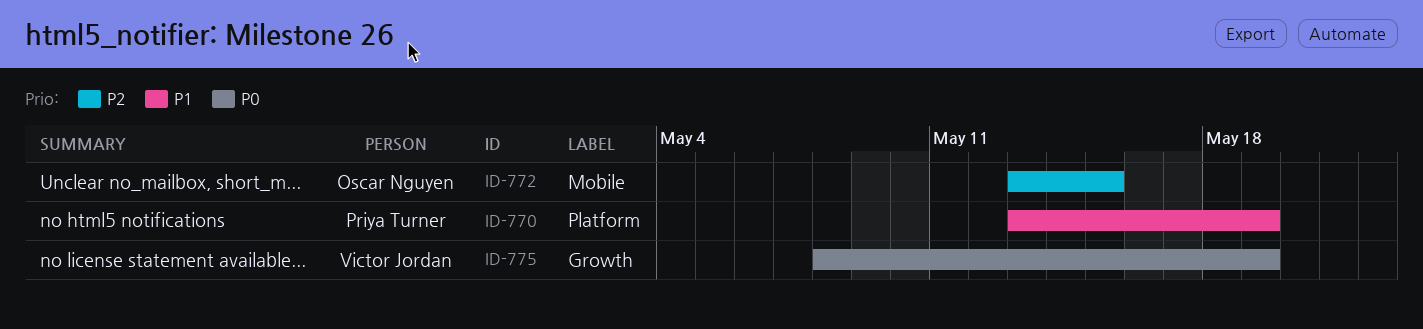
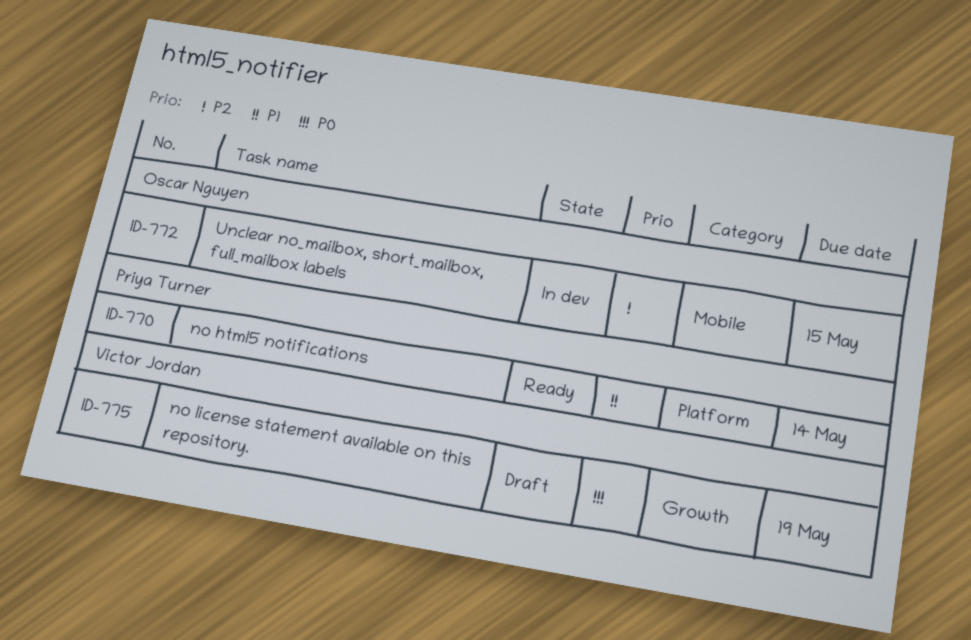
ID-770, due: May 19 -> May 14

